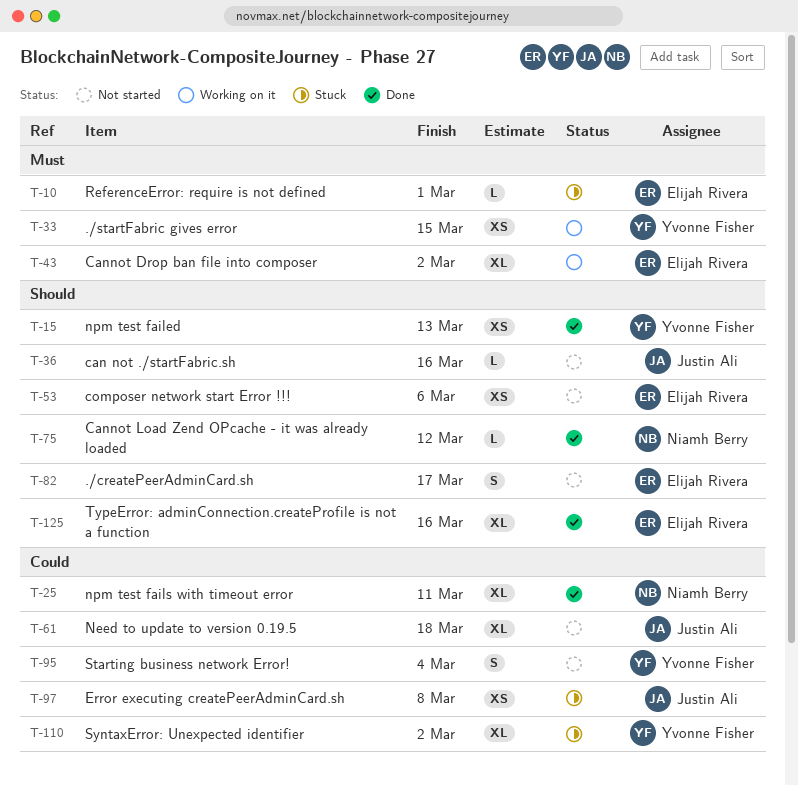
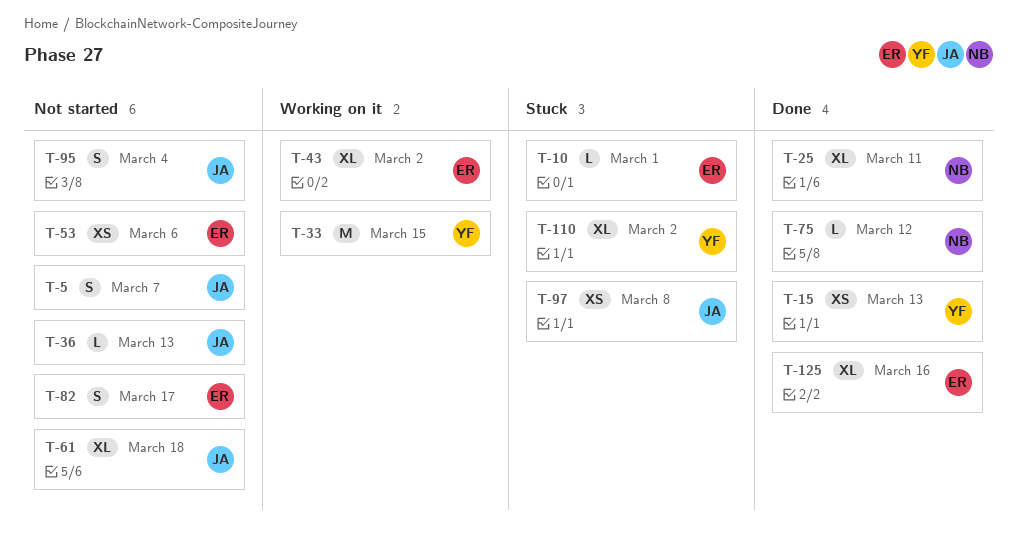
T-5: none -> present
T-33, estimate: XS -> M
T-36, due: Mar 16 -> Mar 13
T-95, owner: Yvonne Fisher -> Justin Ali

